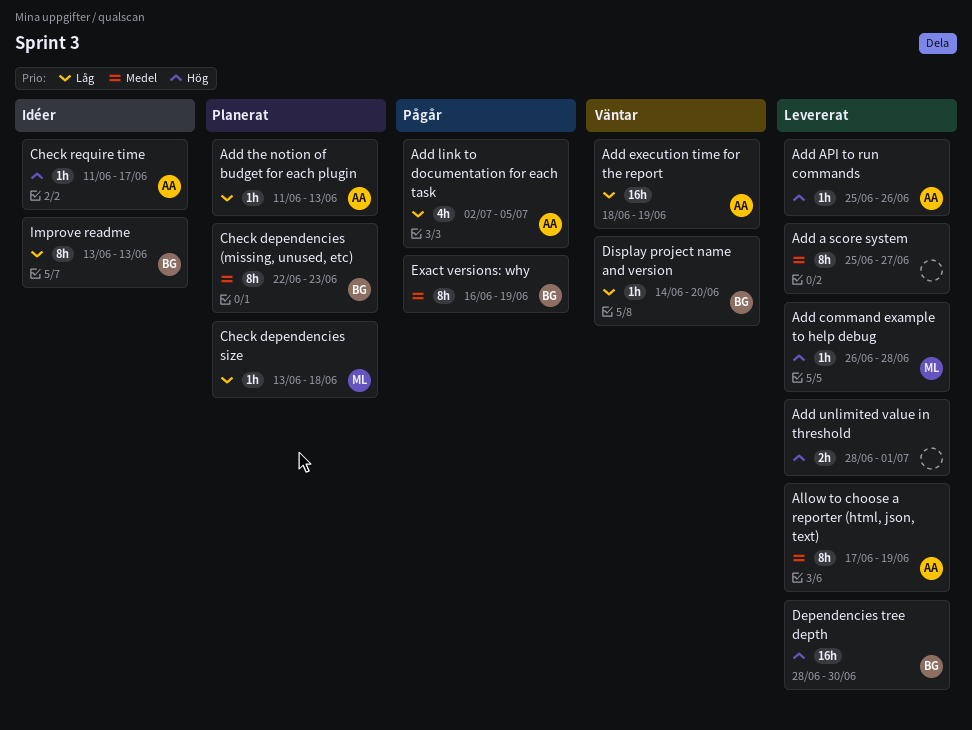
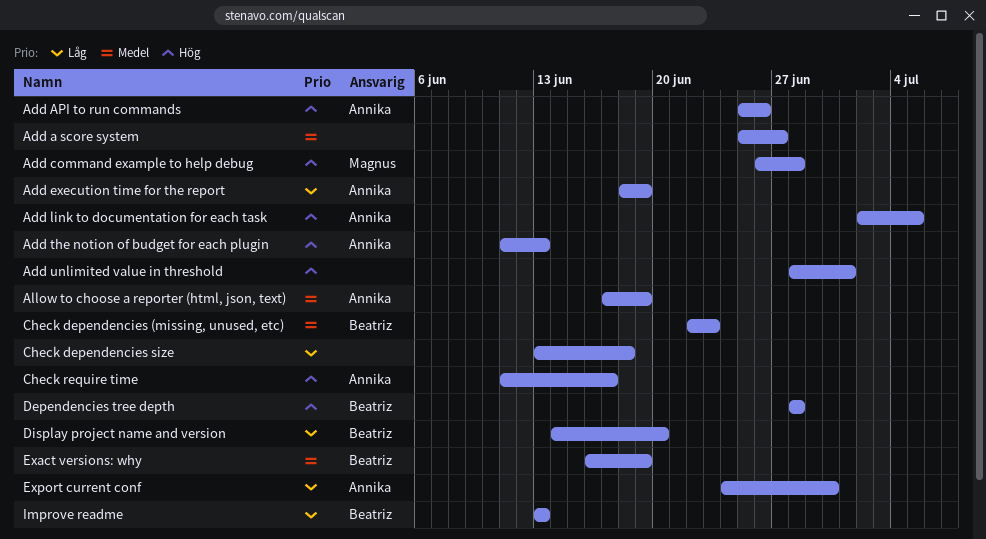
Add link to documentation for each task, priority: Låg -> Hög
Add the notion of budget for each plugin, priority: Låg -> Hög
Check dependencies size, owner: Magnus -> none
Dependencies tree depth, due: Jun 30 -> Jun 28
Export current conf: none -> present

